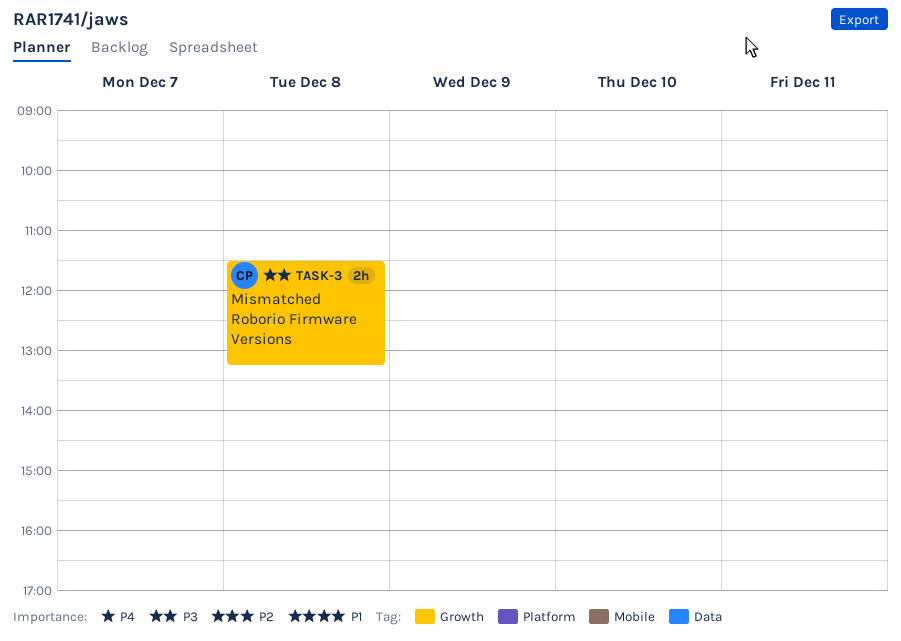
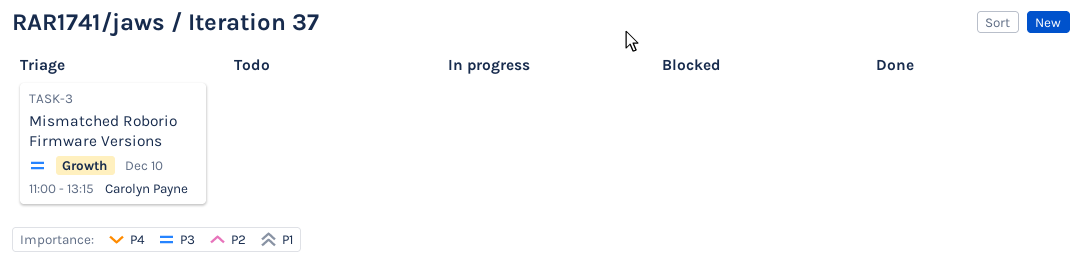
TASK-3, day: Dec 8 -> Dec 10
TASK-3, begins: 11:30 -> 11:00

